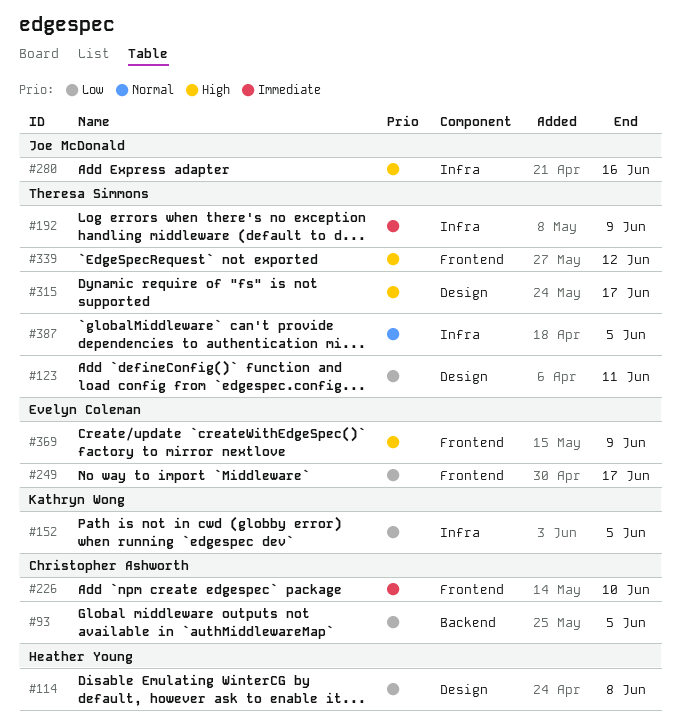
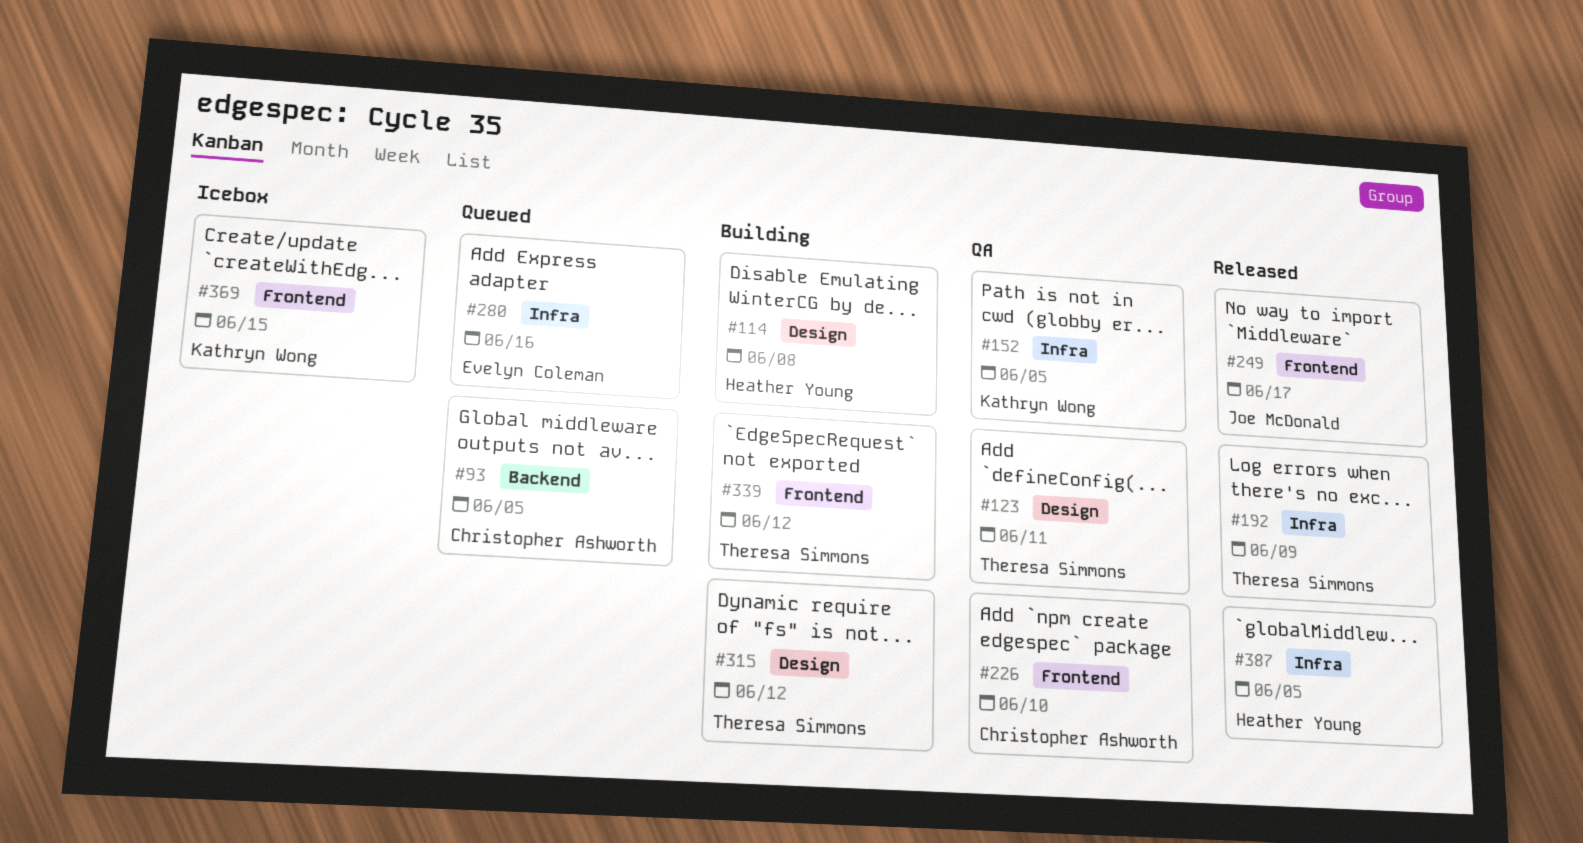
#249, owner: Evelyn Coleman -> Joe McDonald
#280, owner: Joe McDonald -> Evelyn Coleman
#315, due: Jun 17 -> Jun 12
#369, owner: Evelyn Coleman -> Kathryn Wong
#369, due: Jun 9 -> Jun 15
#387, owner: Theresa Simmons -> Heather Young

